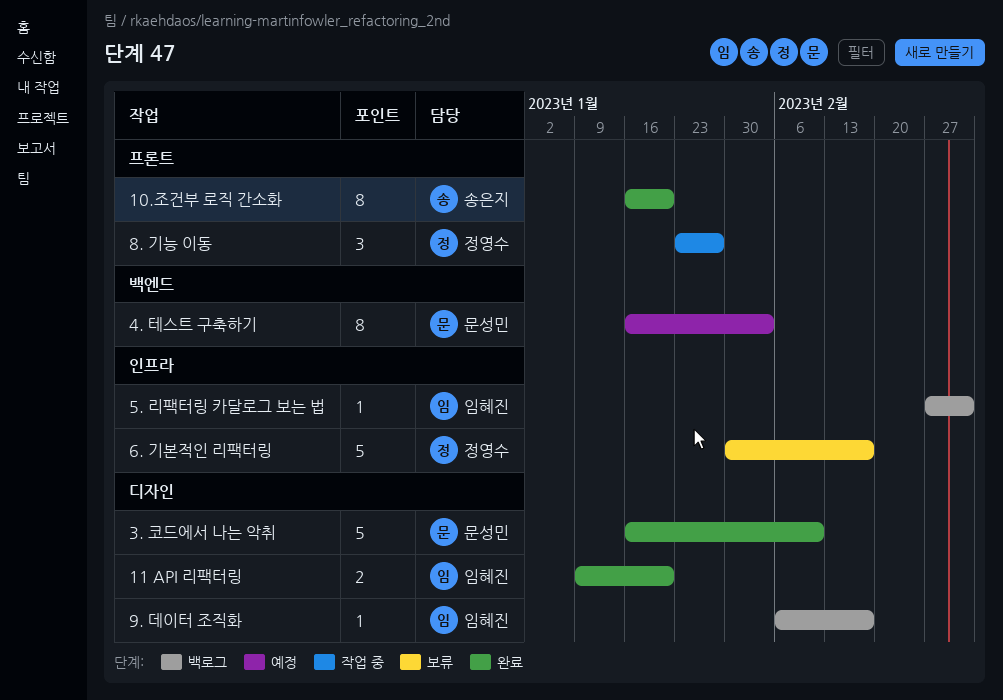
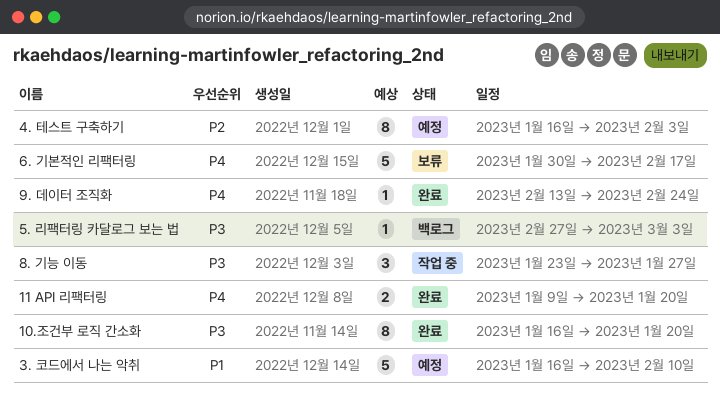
3. 코드에서 나는 악취, status: 완료 -> 예정
9. 데이터 조직화, status: 백로그 -> 완료
9. 데이터 조직화, start: Feb 6 -> Feb 13
9. 데이터 조직화, due: Feb 17 -> Feb 24

